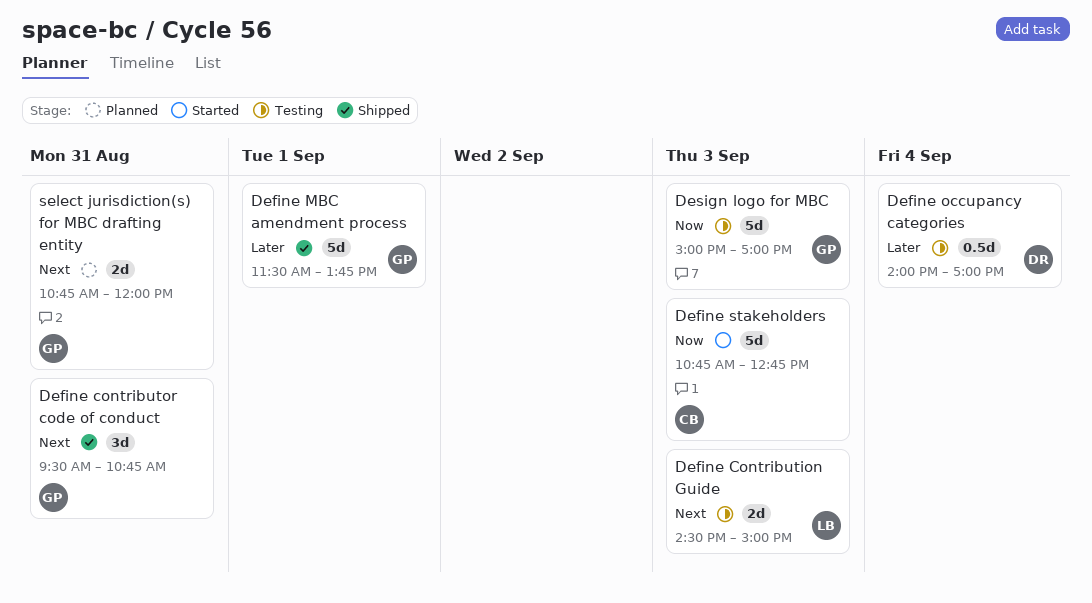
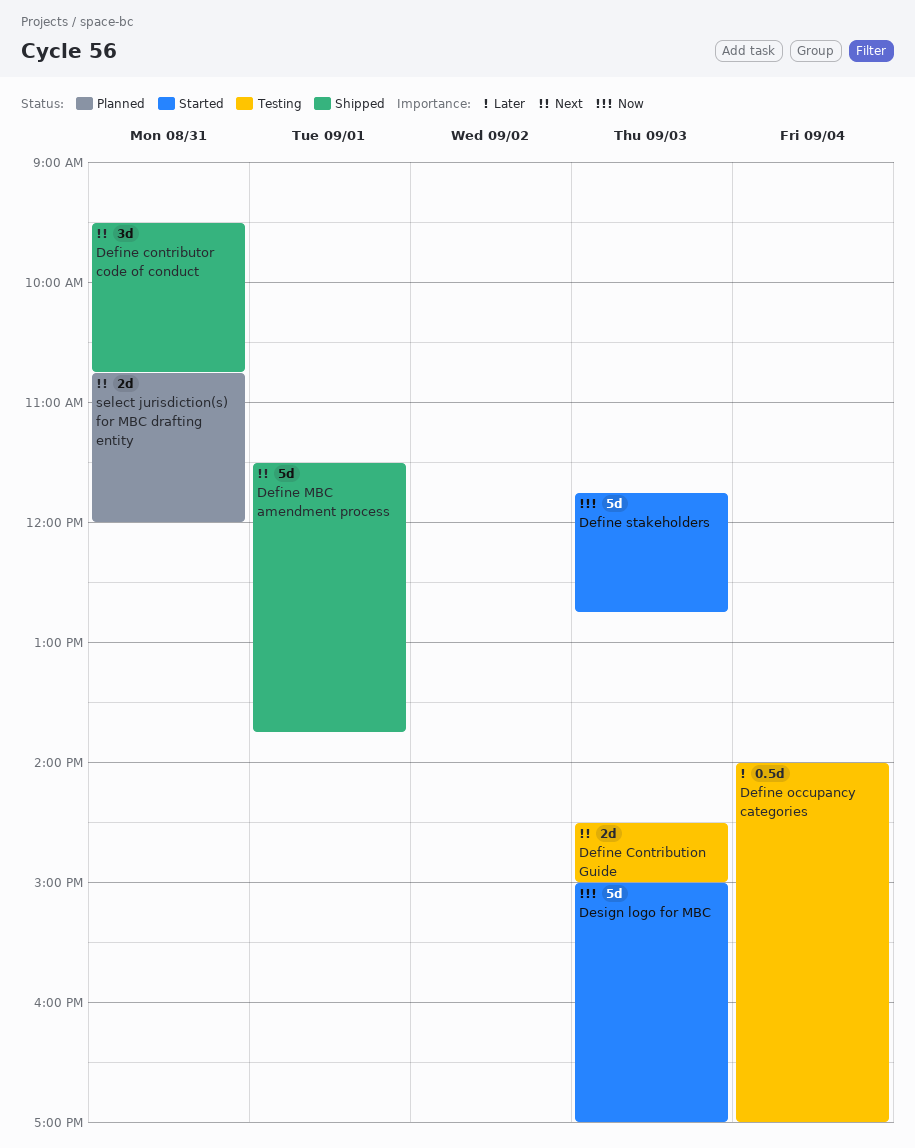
Define MBC amendment process, priority: Later -> Next
Define stakeholders, begins: 10:45 -> 11:45
Design logo for MBC, status: Testing -> Started

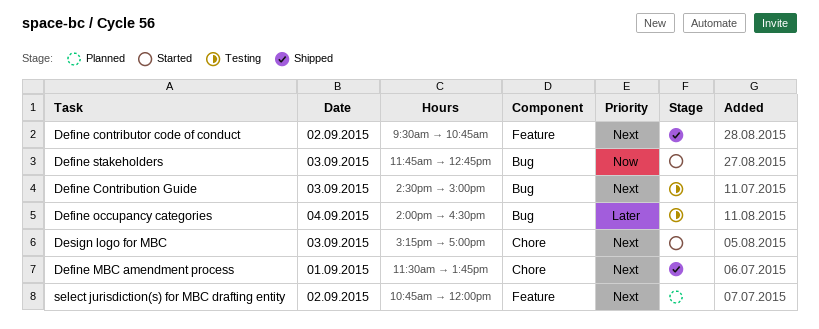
Define contributor code of conduct, day: Aug 31 -> Sep 2
Define occupancy categories, ends: 17:00 -> 16:30
Design logo for MBC, priority: Now -> Next
Design logo for MBC, begins: 15:00 -> 15:15
select jurisdiction(s) for MBC drafting entity, day: Aug 31 -> Sep 2

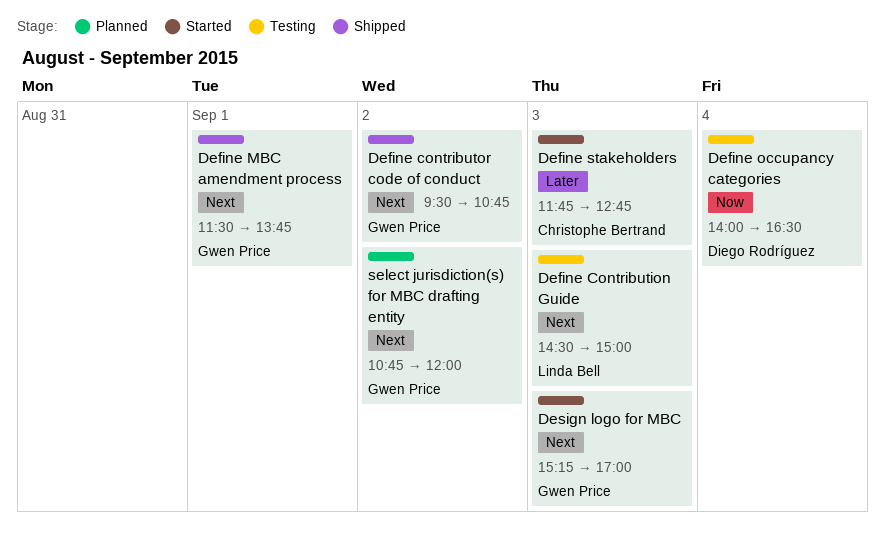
Define occupancy categories, priority: Later -> Now
Define stakeholders, priority: Now -> Later

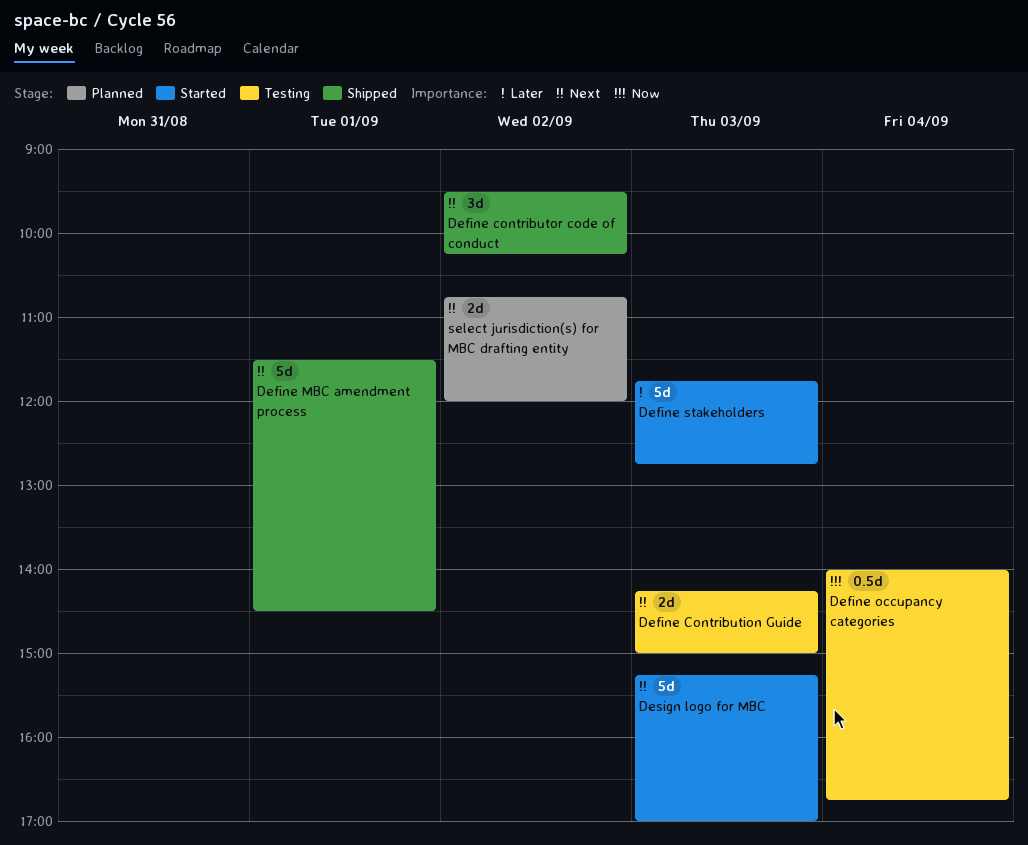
Define Contribution Guide, begins: 14:30 -> 14:15
Define contributor code of conduct, ends: 10:45 -> 10:15
Define MBC amendment process, ends: 13:45 -> 14:30
Define occupancy categories, ends: 16:30 -> 16:45

